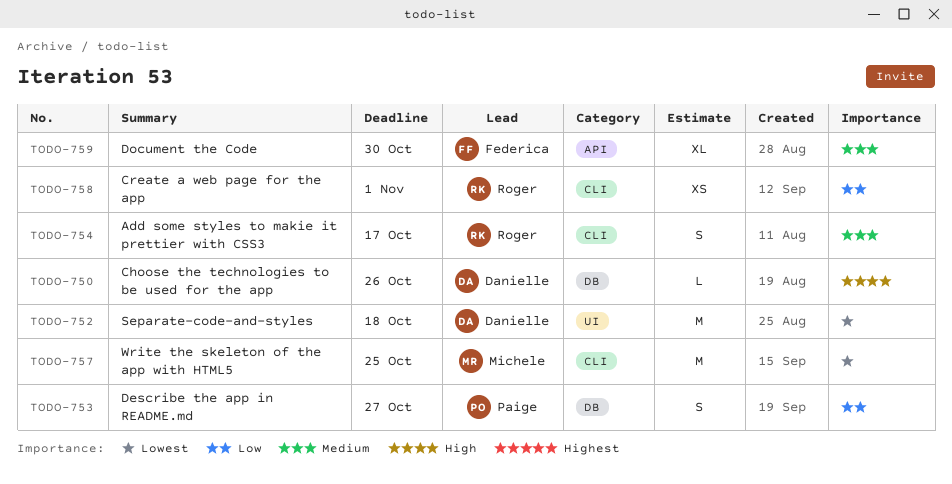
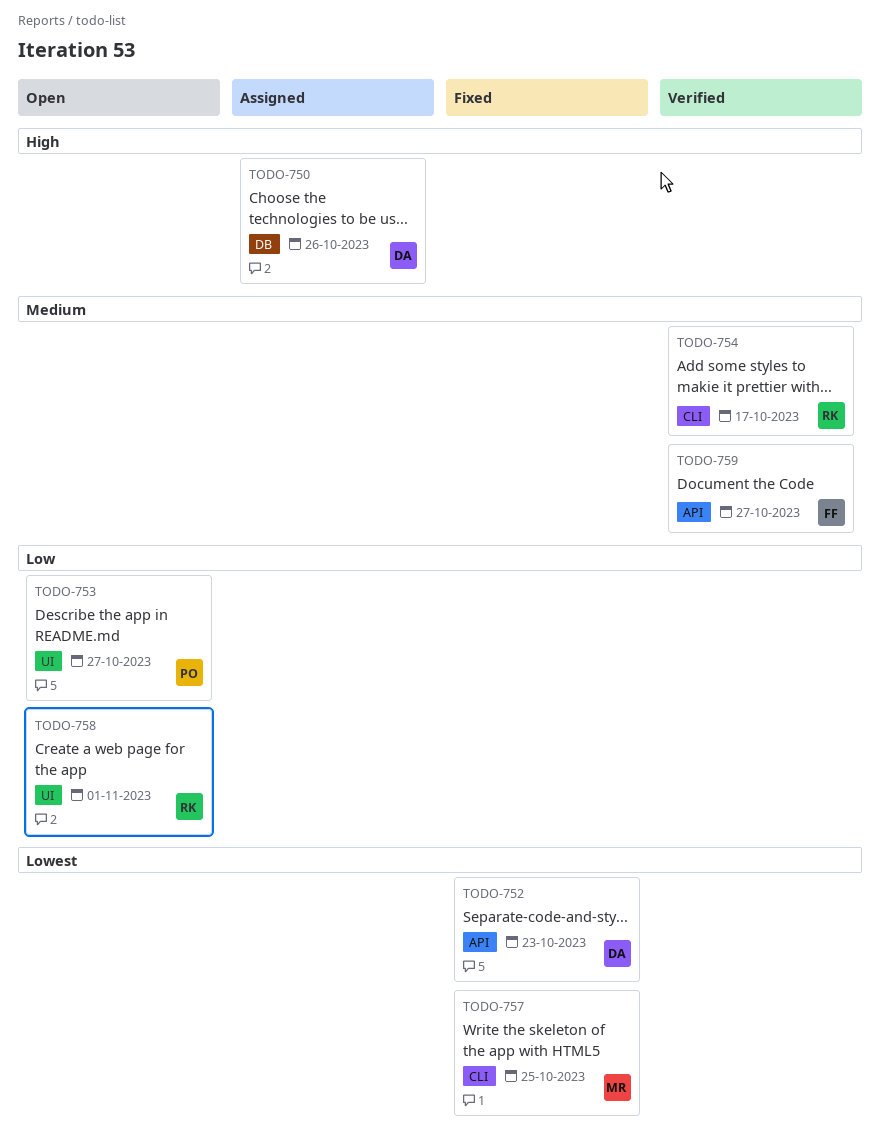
TODO-752, label: UI -> API
TODO-752, due: Oct 18 -> Oct 23
TODO-753, label: DB -> UI
TODO-758, label: CLI -> UI
TODO-759, due: Oct 30 -> Oct 27

